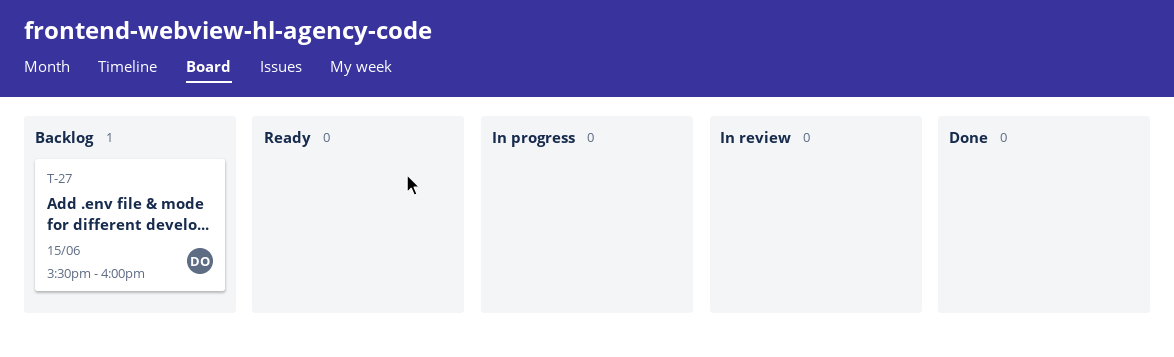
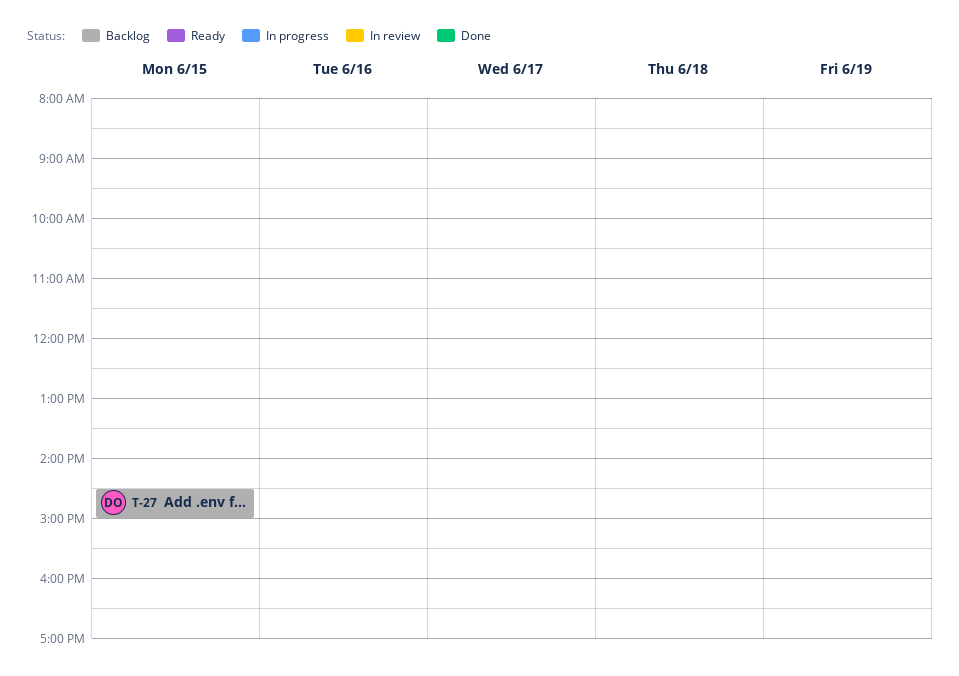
T-27, begins: 15:30 -> 14:30
T-27, ends: 16:00 -> 15:00

